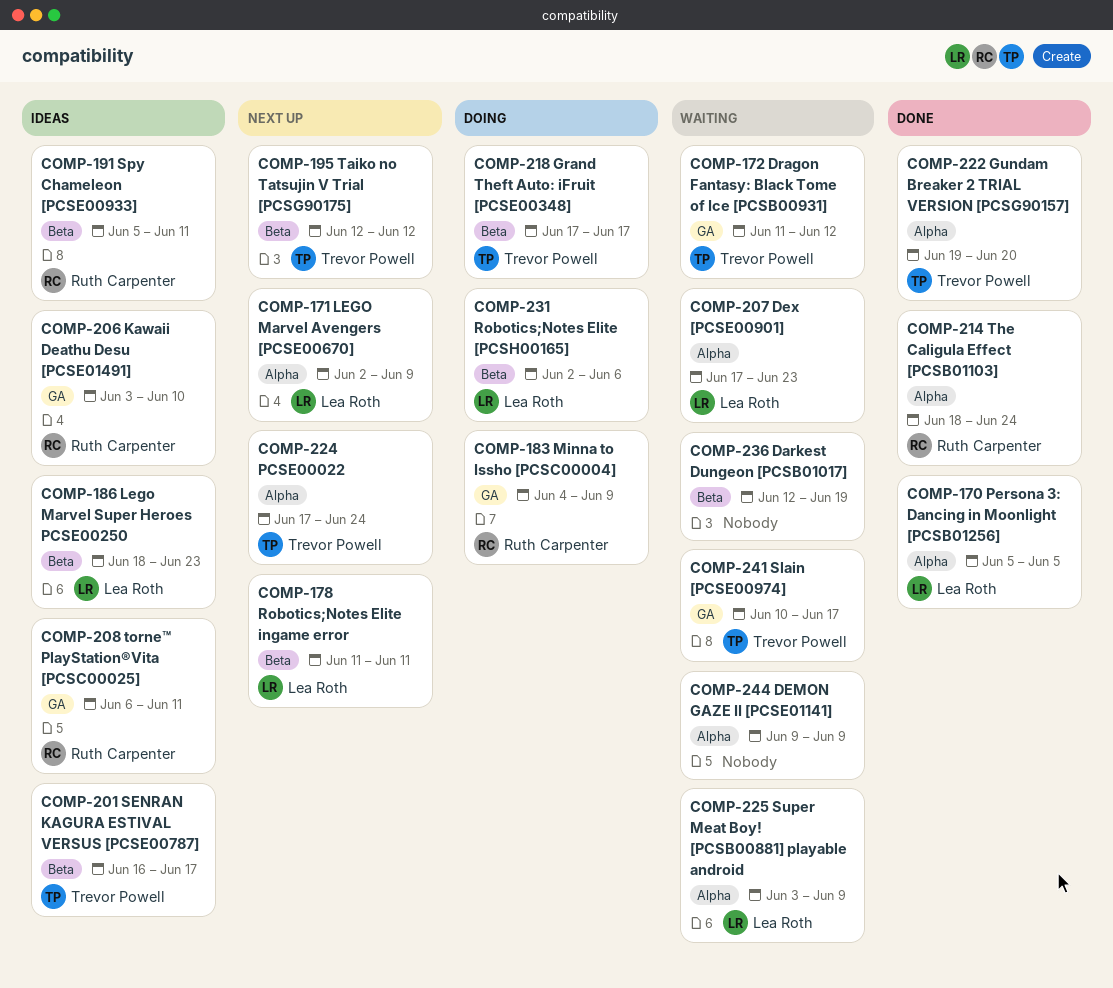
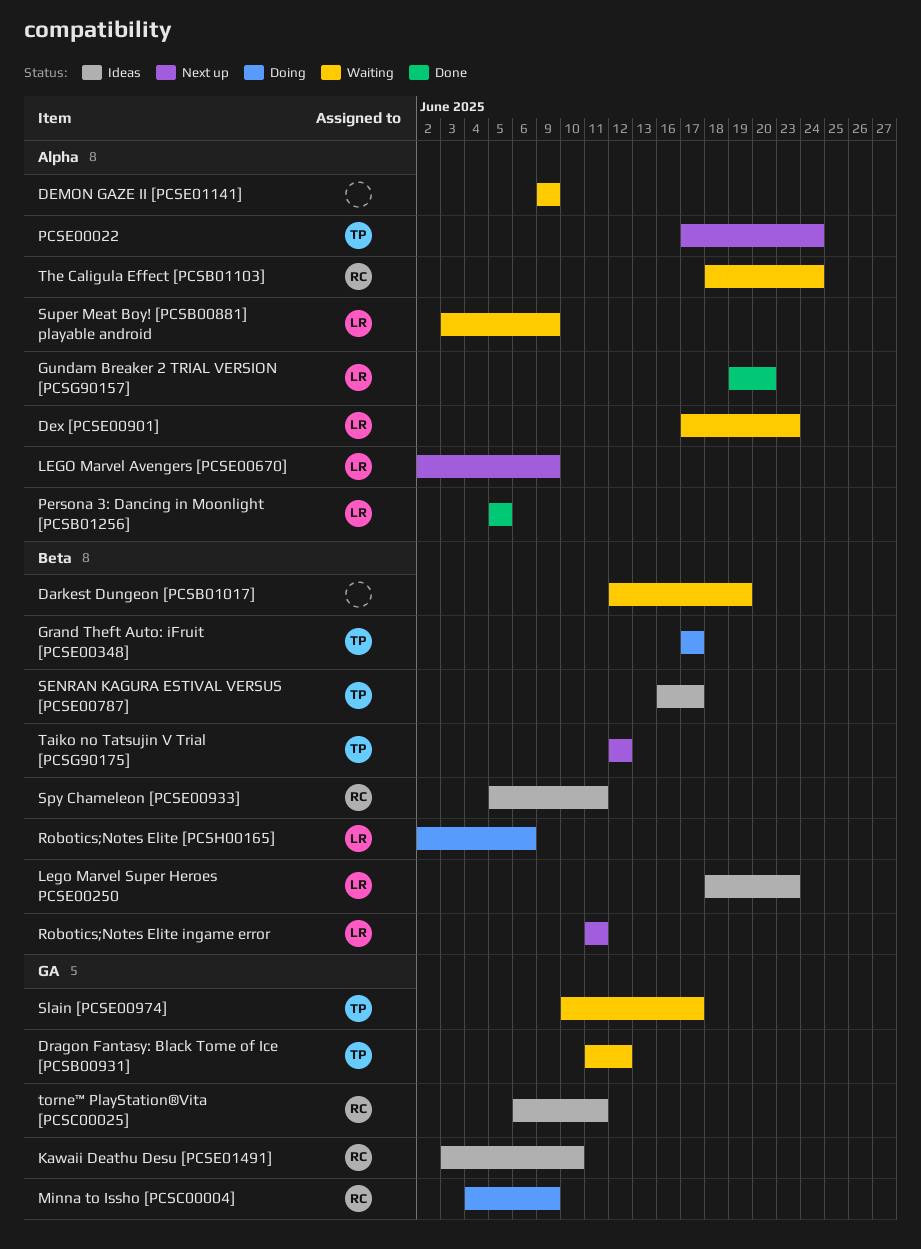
Gundam Breaker 2 TRIAL VERSION [PCSG90157], owner: Trevor Powell -> Lea Roth
The Caligula Effect [PCSB01103], status: Done -> Waiting

